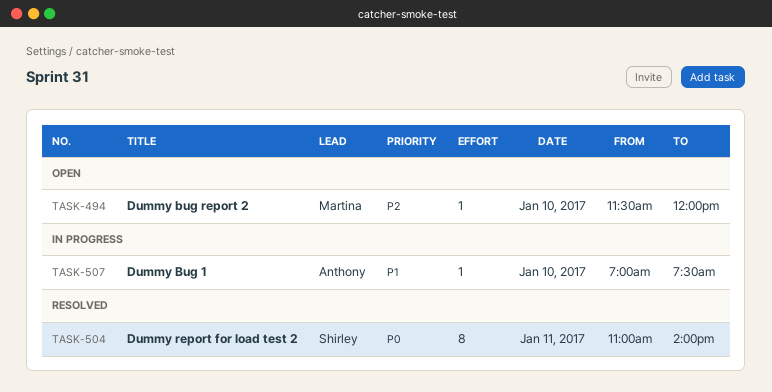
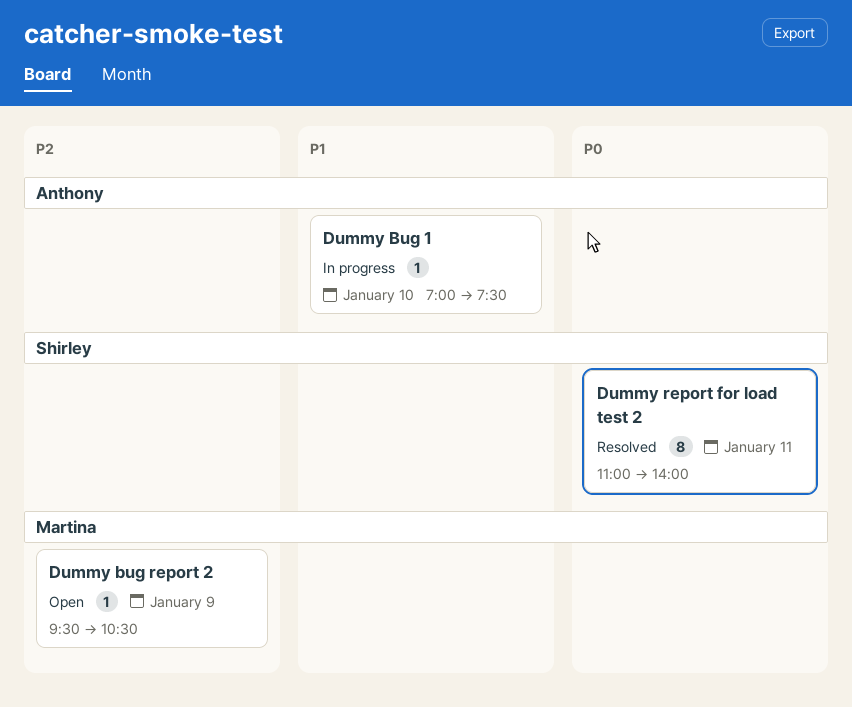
Dummy bug report 2, day: Jan 10 -> Jan 9
Dummy bug report 2, begins: 11:30 -> 09:30
Dummy bug report 2, ends: 12:00 -> 10:30

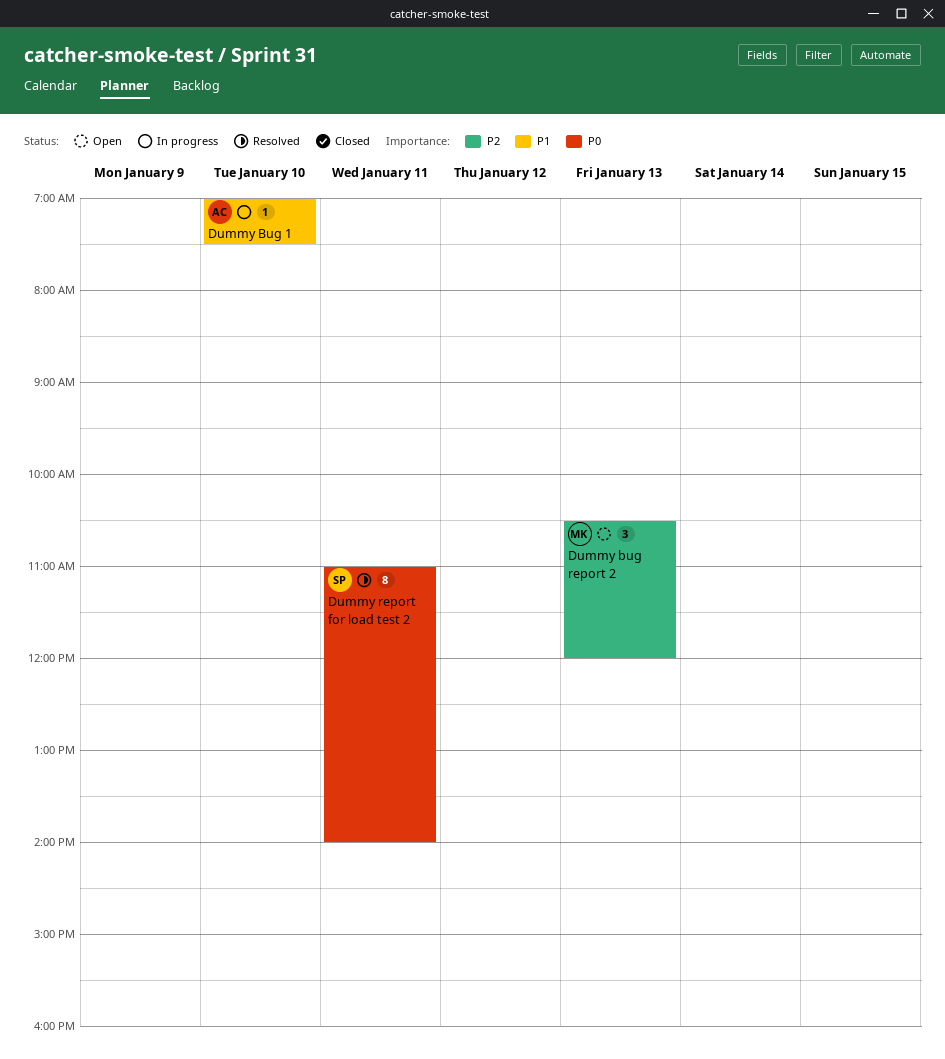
Dummy bug report 2, estimate: 1 -> 3
Dummy bug report 2, day: Jan 9 -> Jan 13
Dummy bug report 2, begins: 09:30 -> 10:30
Dummy bug report 2, ends: 10:30 -> 12:00

